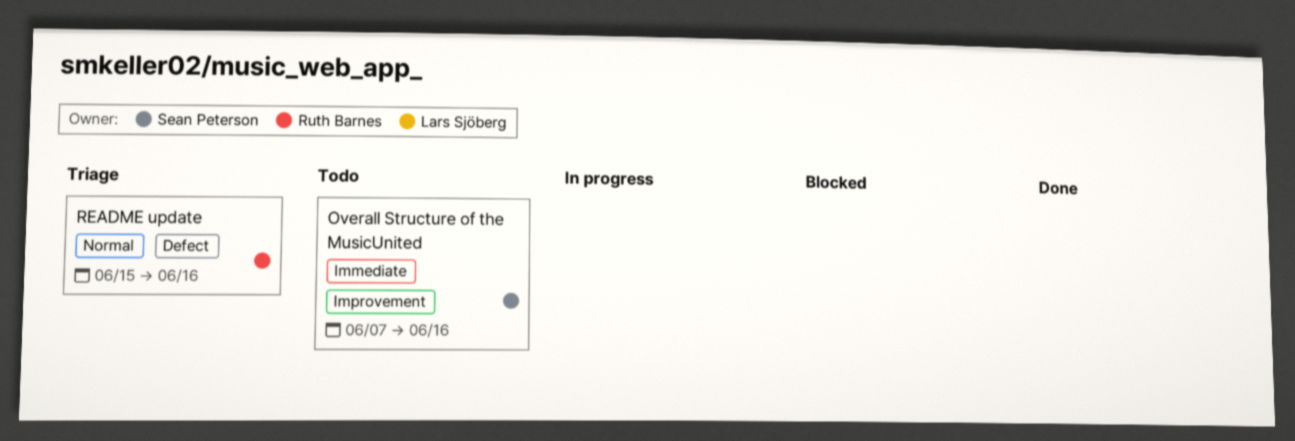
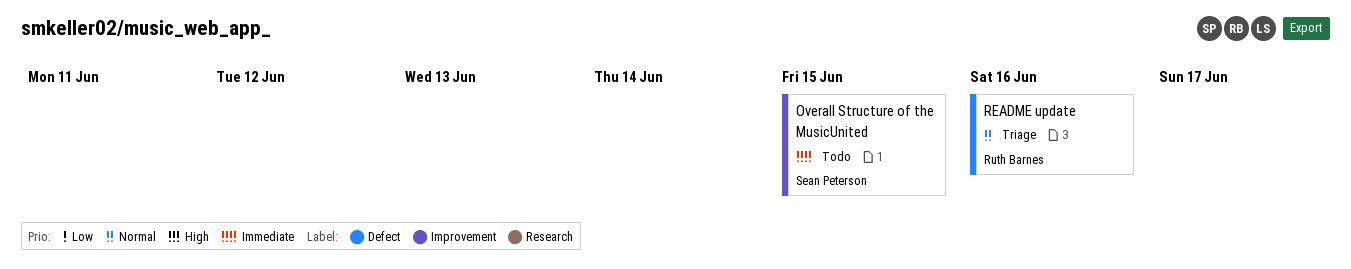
Overall Structure of the MusicUnited, due: Jun 16 -> Jun 15

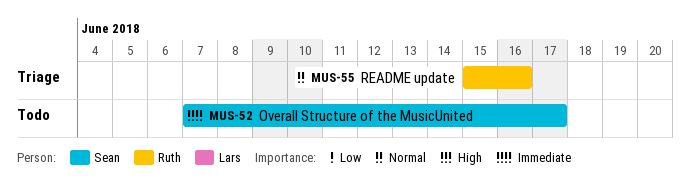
Overall Structure of the MusicUnited, due: Jun 15 -> Jun 17

